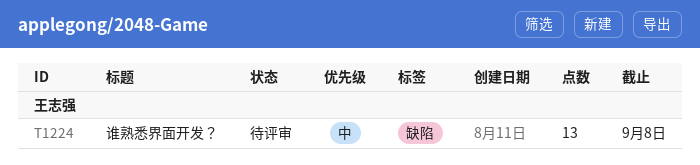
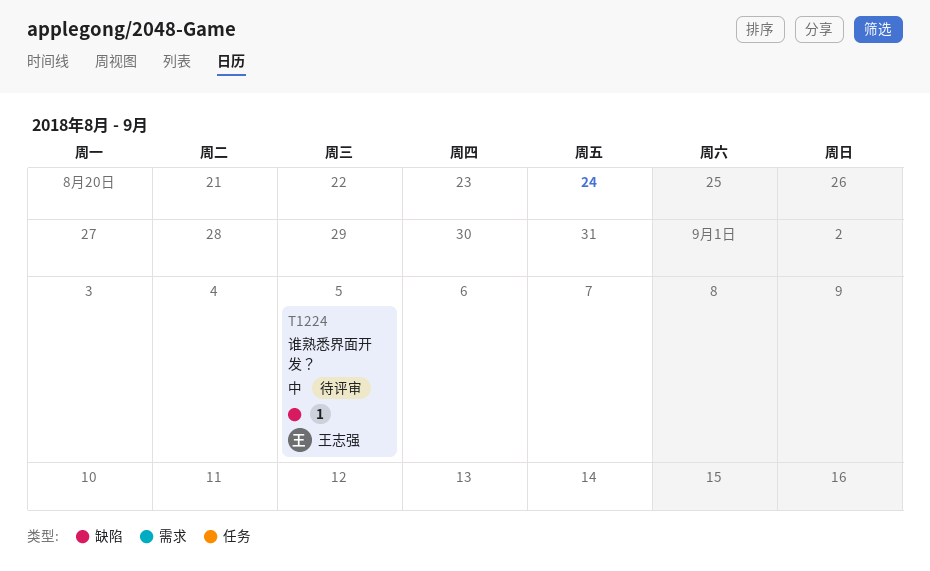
T1224, estimate: 13 -> 1
T1224, due: Sep 8 -> Sep 5

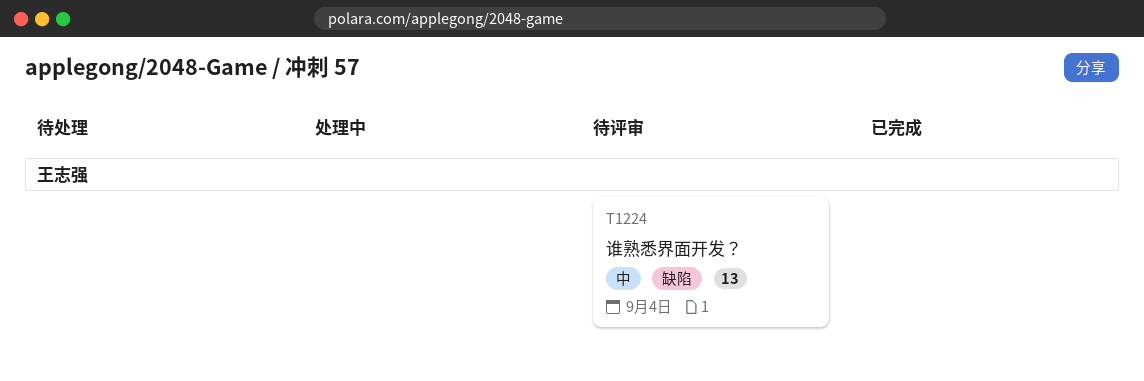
T1224, estimate: 1 -> 13
T1224, due: Sep 5 -> Sep 4

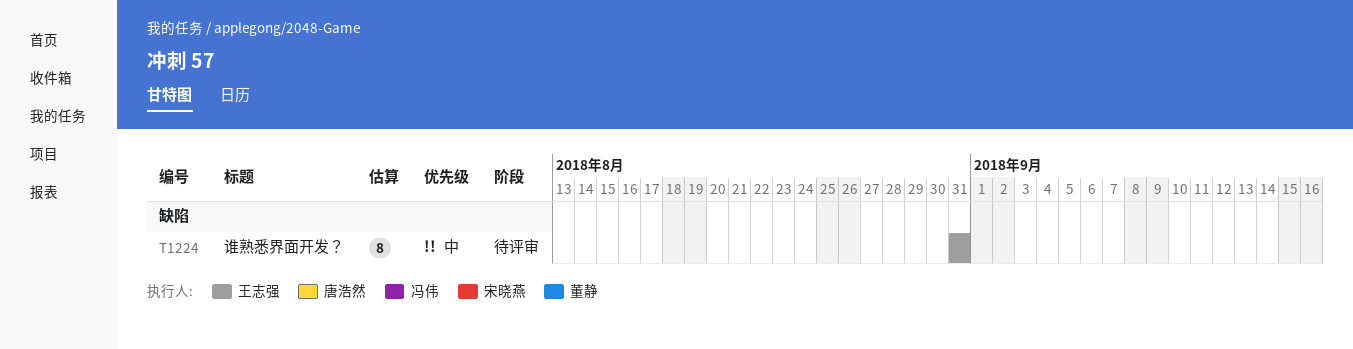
T1224, estimate: 13 -> 8
T1224, due: Sep 4 -> Aug 31

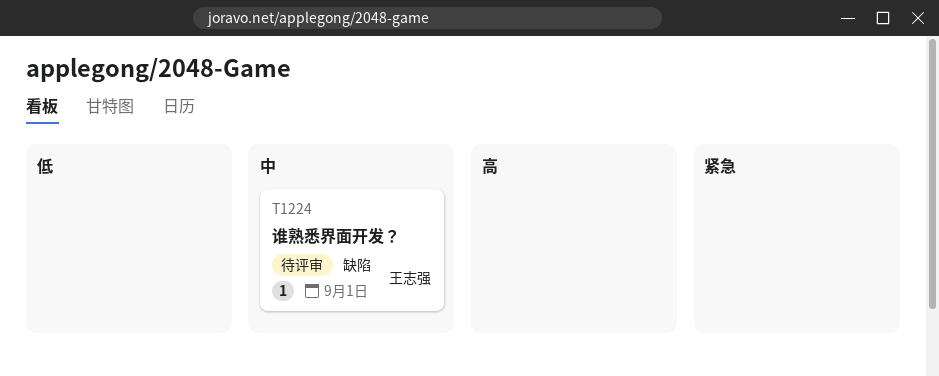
T1224, estimate: 8 -> 1
T1224, due: Aug 31 -> Sep 1

